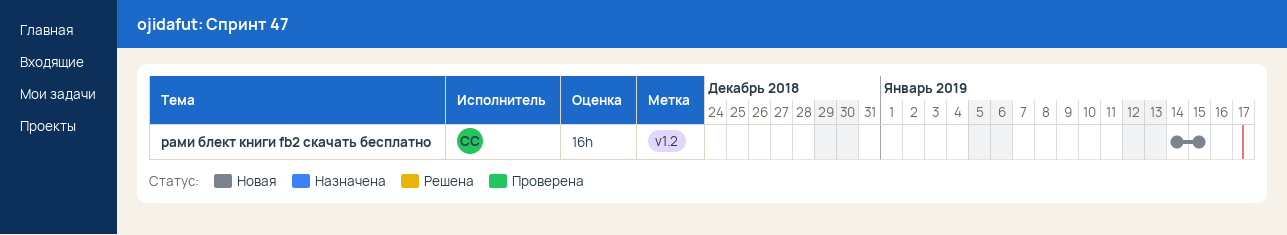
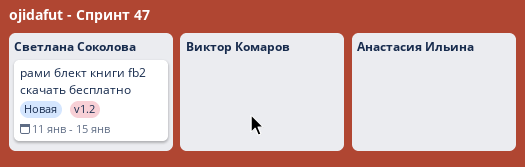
рами блект книги fb2 скачать бесплатно, start: Jan 14 -> Jan 11

